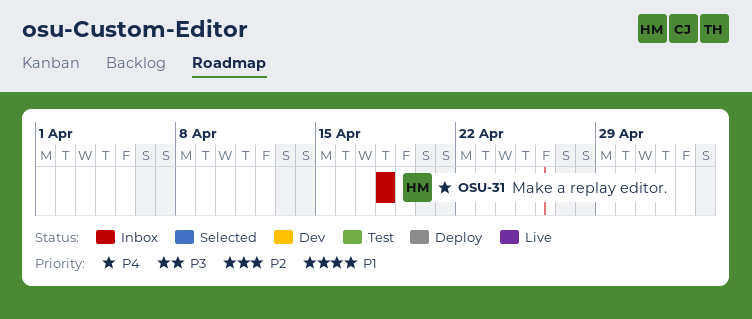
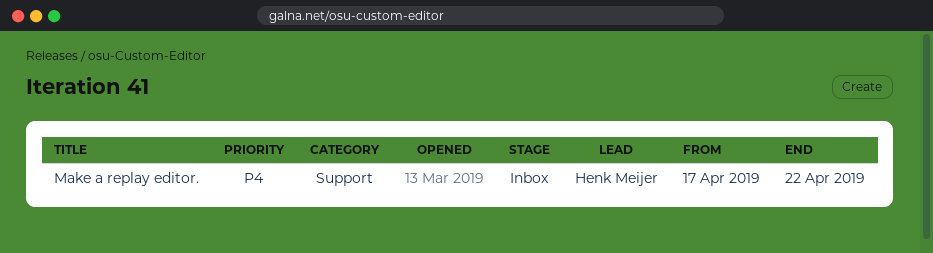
Make a replay editor., start: Apr 18 -> Apr 17
Make a replay editor., due: Apr 18 -> Apr 22

